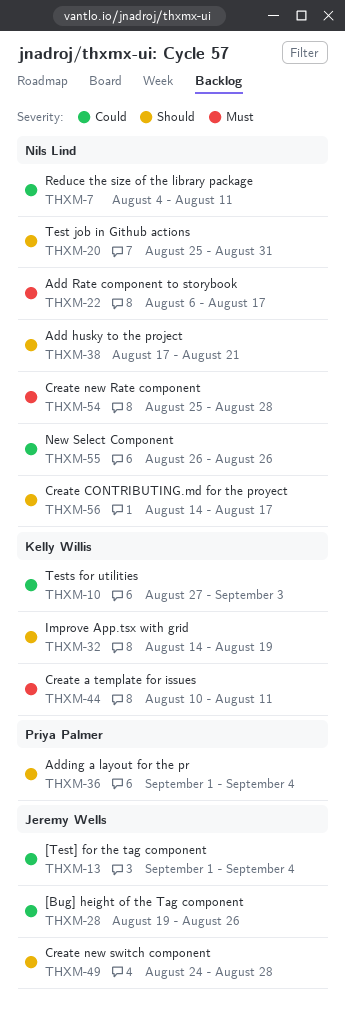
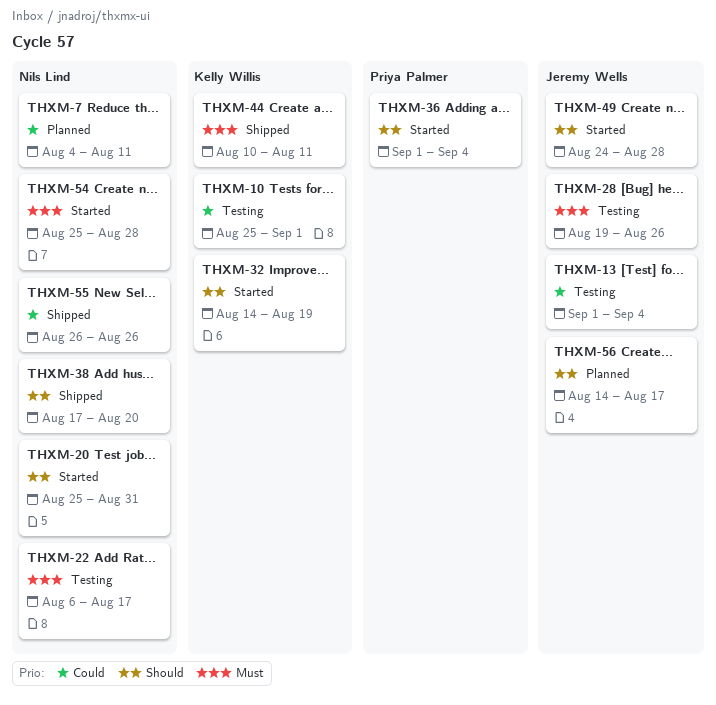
THXM-10, start: Aug 27 -> Aug 25
THXM-10, due: Sep 3 -> Sep 1
THXM-28, priority: Could -> Must
THXM-38, due: Aug 21 -> Aug 20
THXM-56, owner: Nils Lind -> Jeremy Wells

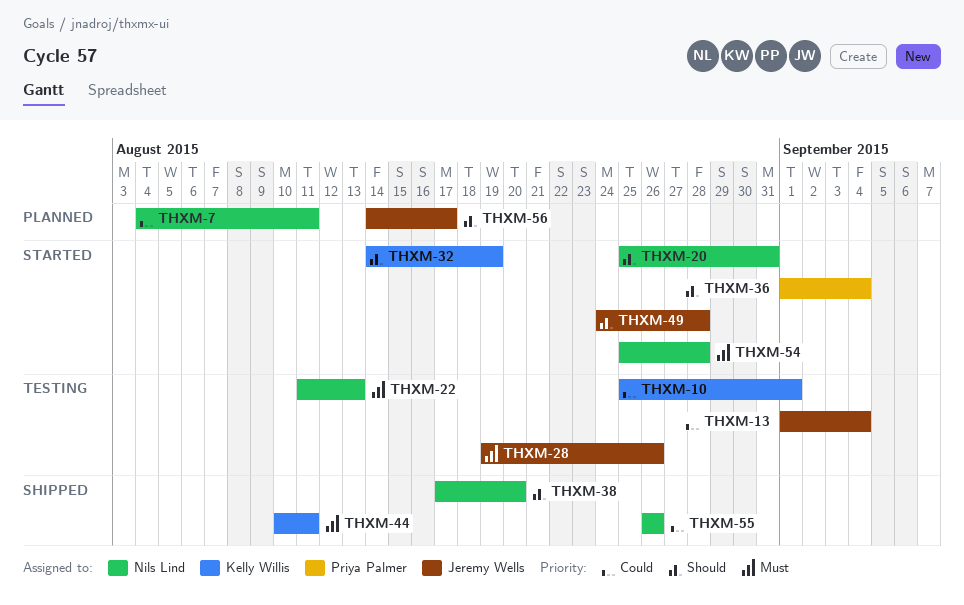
THXM-22, start: Aug 6 -> Aug 11
THXM-22, due: Aug 17 -> Aug 13

